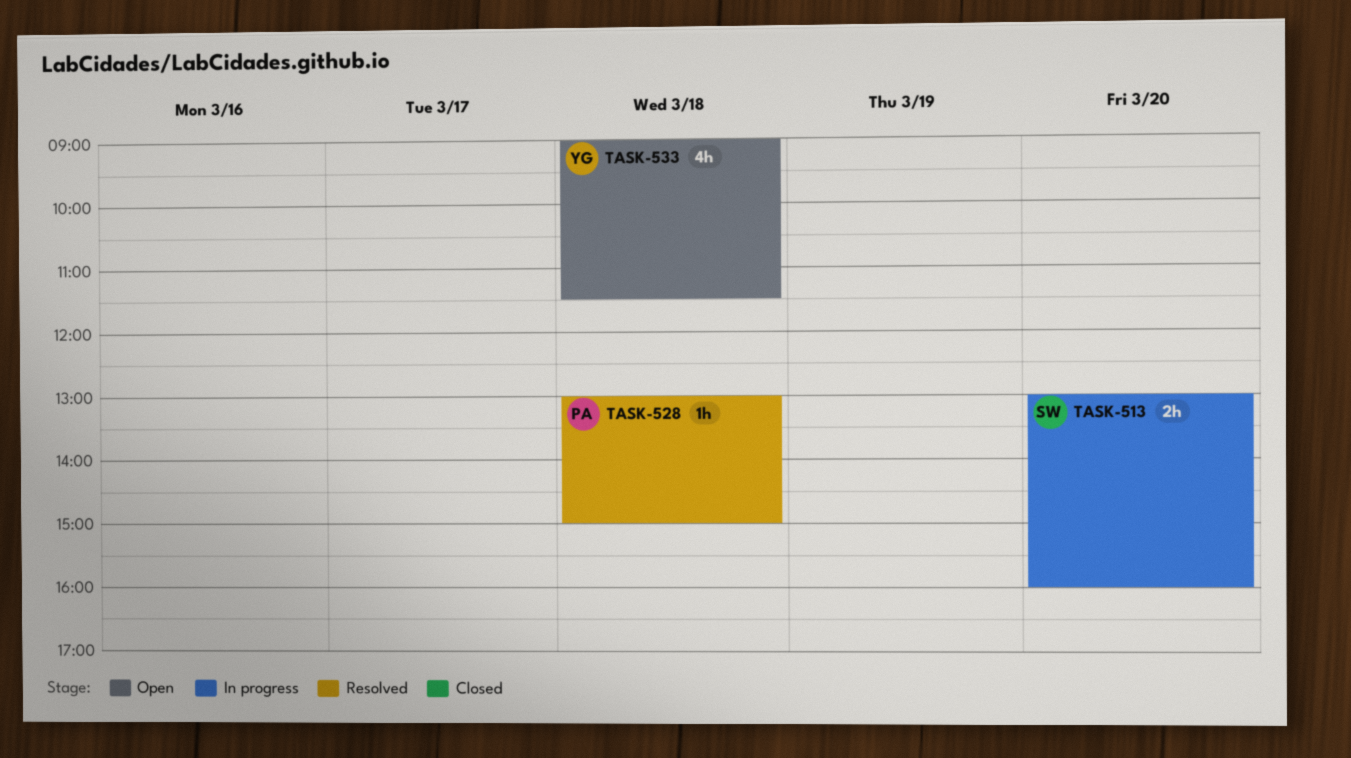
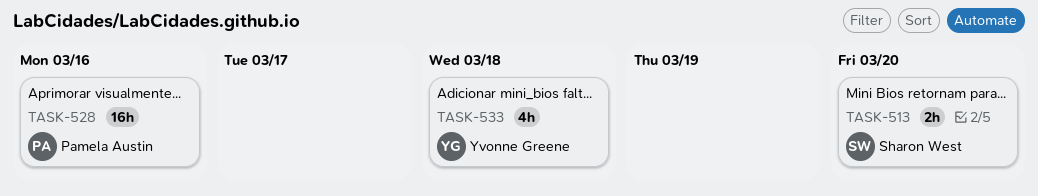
TASK-528, estimate: 1h -> 16h
TASK-528, day: Mar 18 -> Mar 16

